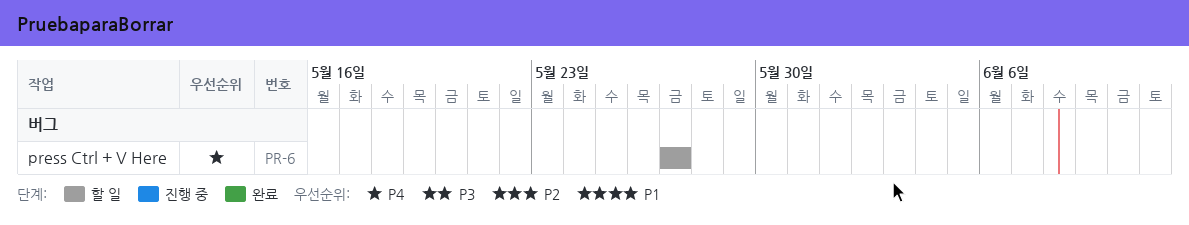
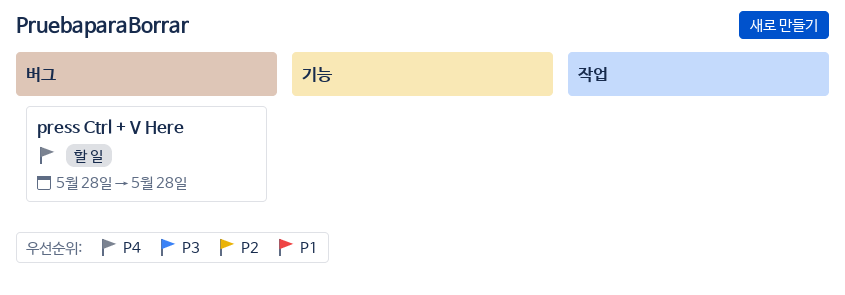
press Ctrl + V Here, start: May 27 -> May 28
press Ctrl + V Here, due: May 27 -> May 28

